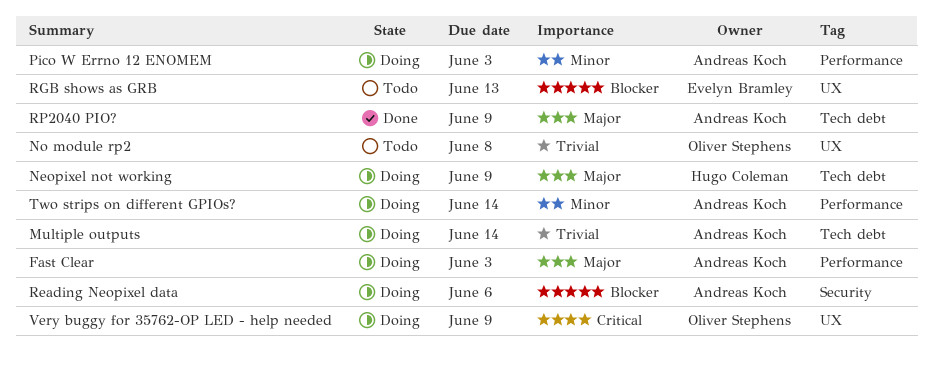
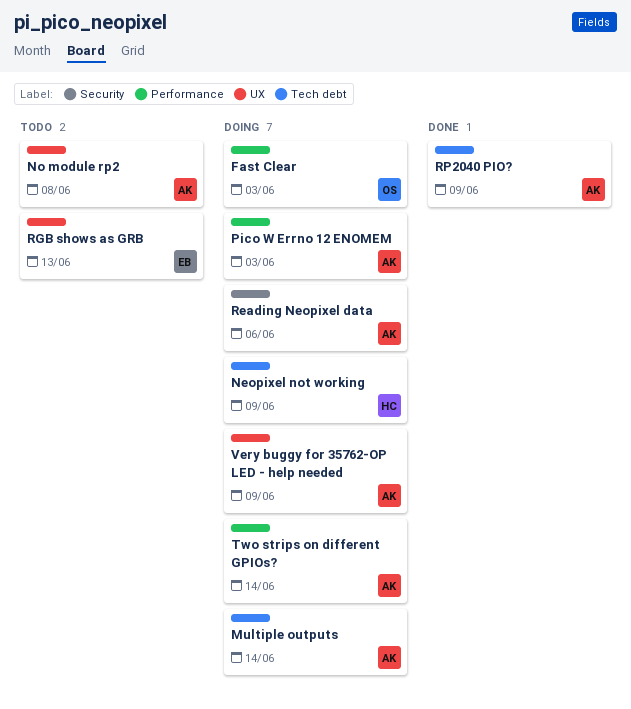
Fast Clear, owner: Andreas Koch -> Oliver Stephens
No module rp2, owner: Oliver Stephens -> Andreas Koch
Very buggy for 35762-OP LED - help needed, owner: Oliver Stephens -> Andreas Koch

